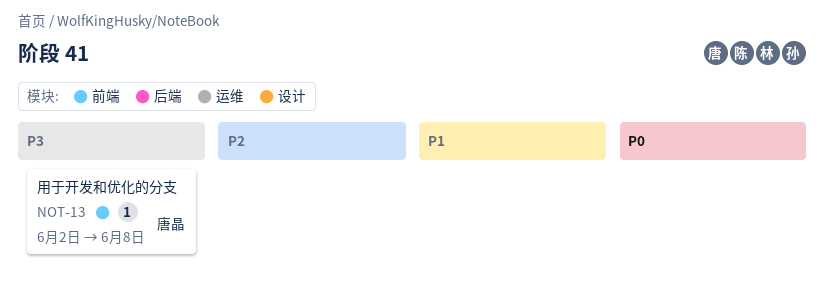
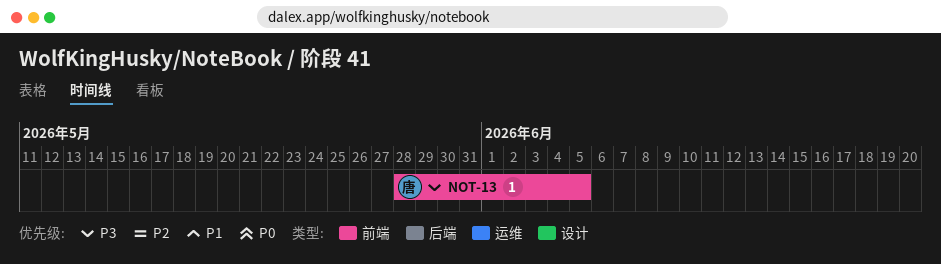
NOT-13, start: Jun 2 -> May 28
NOT-13, due: Jun 8 -> Jun 5

